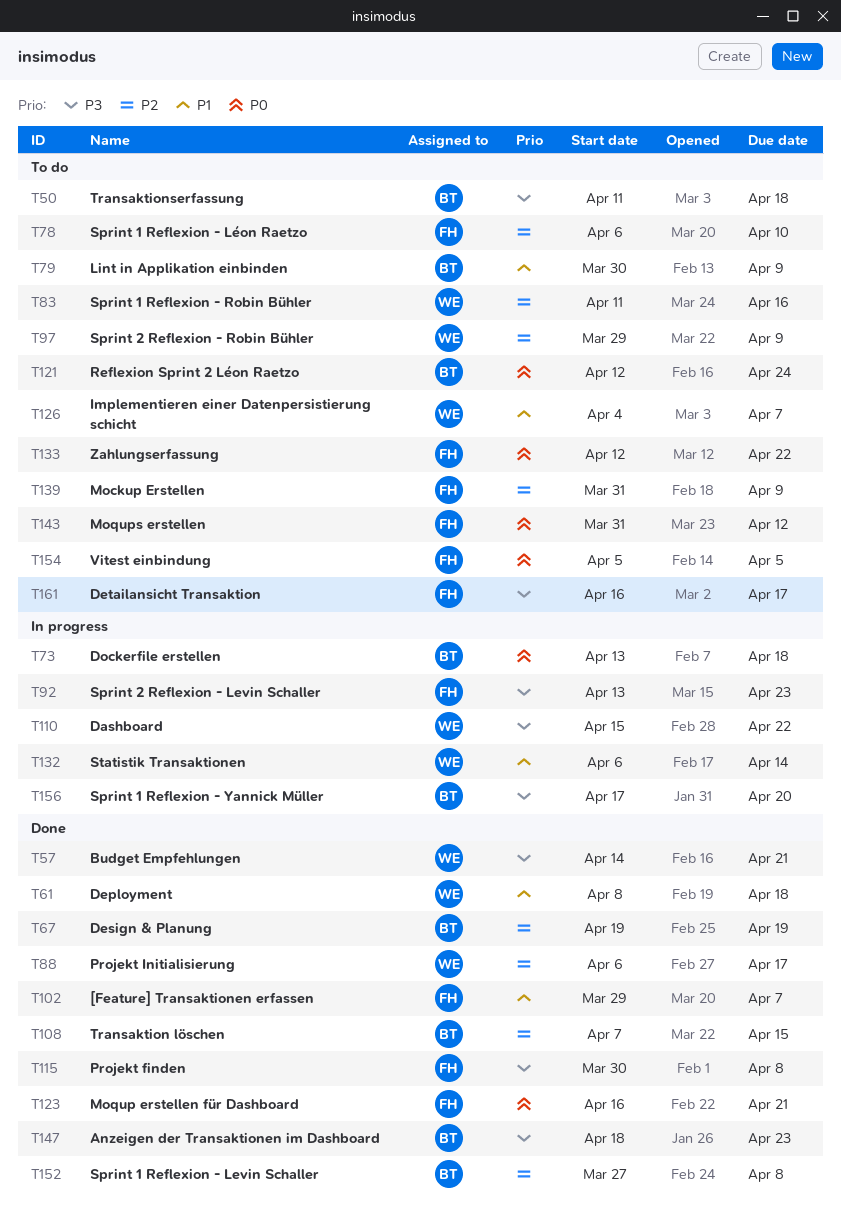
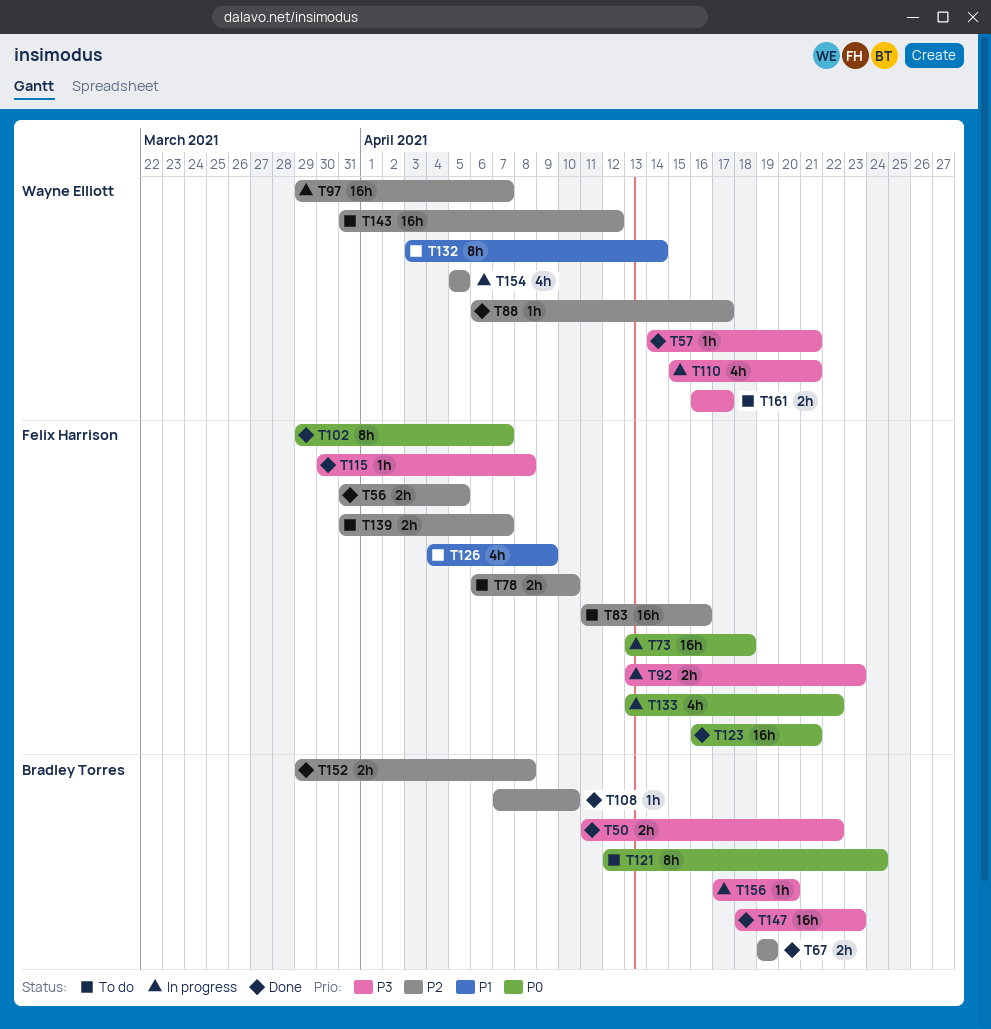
T50, status: To do -> Done
T50, due: Apr 18 -> Apr 22
T56: none -> present
T61: present -> none
T73, owner: Bradley Torres -> Felix Harrison
T79: present -> none
T83, owner: Wayne Elliott -> Felix Harrison
T97, status: To do -> In progress
T97, due: Apr 9 -> Apr 7
T102, priority: P1 -> P0
T108, due: Apr 15 -> Apr 10
T110, due: Apr 22 -> Apr 21
T126, owner: Wayne Elliott -> Felix Harrison
T126, due: Apr 7 -> Apr 9
T132, status: In progress -> To do
T132, start: Apr 6 -> Apr 3
T133, status: To do -> In progress
T133, start: Apr 12 -> Apr 13
T139, due: Apr 9 -> Apr 7
T143, owner: Felix Harrison -> Wayne Elliott
T143, priority: P0 -> P2
T152, start: Mar 27 -> Mar 29
T154, status: To do -> In progress
T154, owner: Felix Harrison -> Wayne Elliott
T154, priority: P0 -> P2
T161, owner: Felix Harrison -> Wayne Elliott

